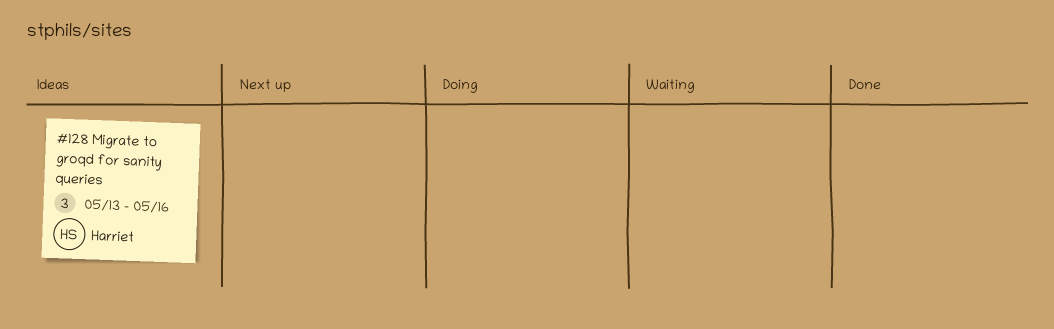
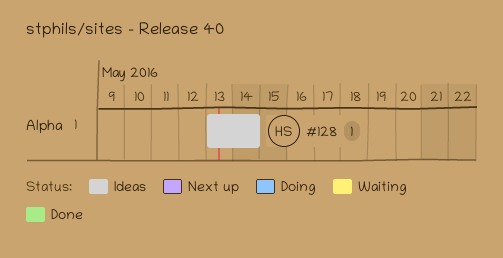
#128, estimate: 3 -> 1
#128, due: May 16 -> May 14

